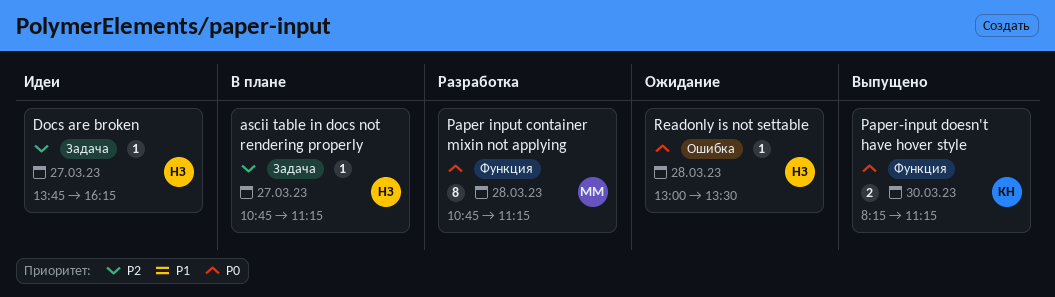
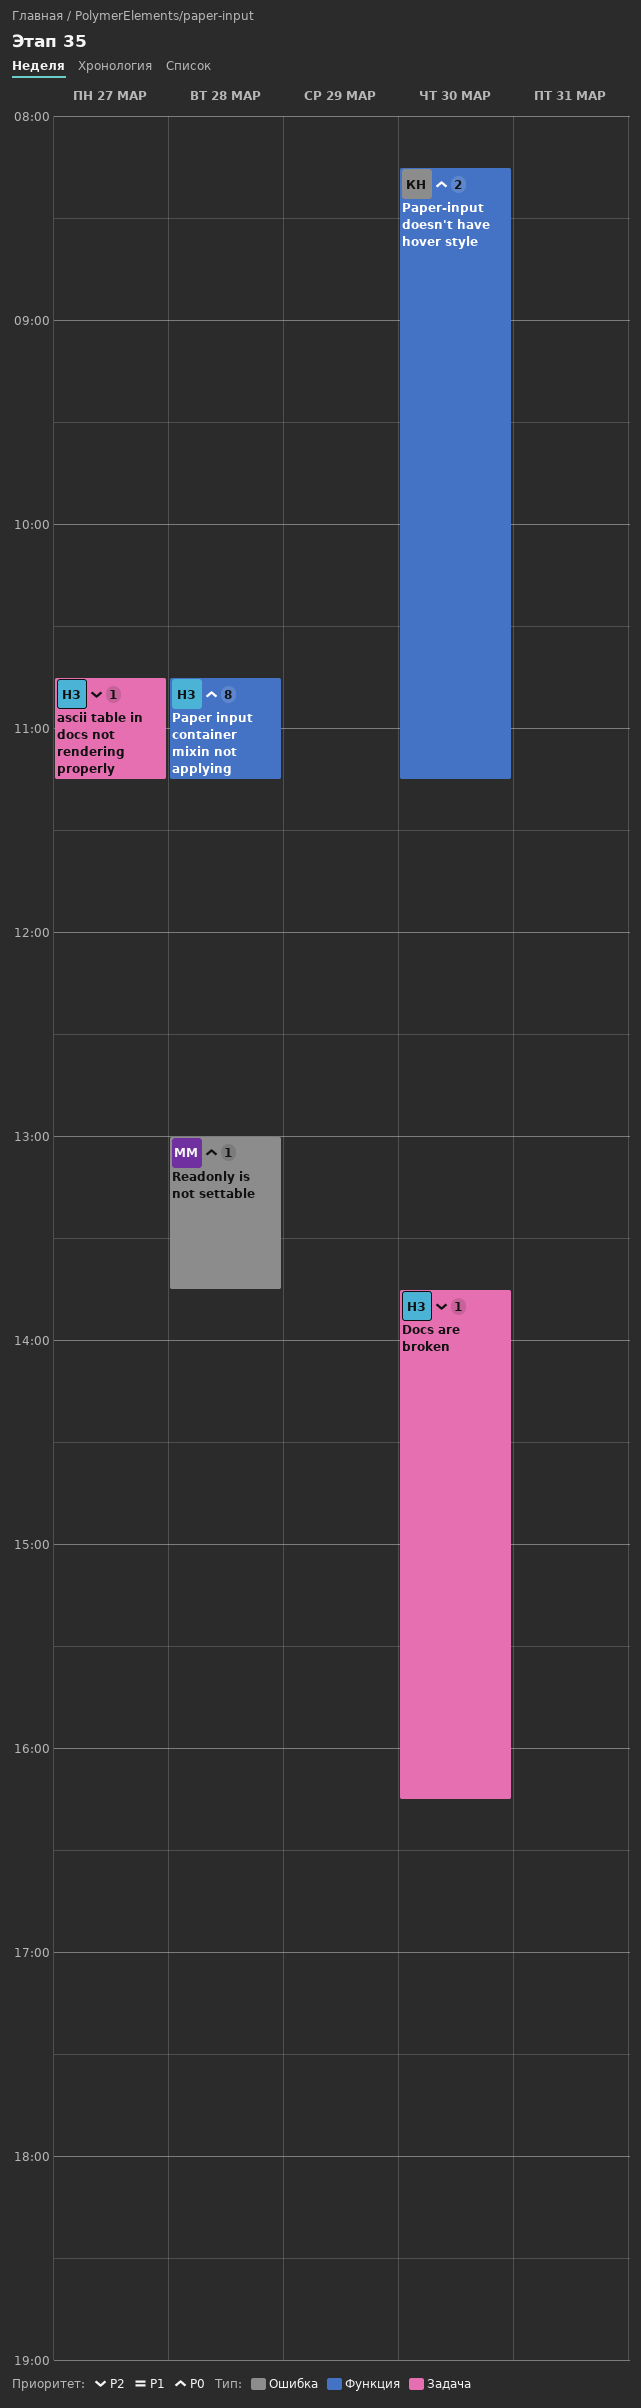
Docs are broken, day: Mar 27 -> Mar 30
Paper input container mixin not applying, owner: ММ -> НЗ
Readonly is not settable, owner: НЗ -> ММ
Readonly is not settable, ends: 13:30 -> 13:45

